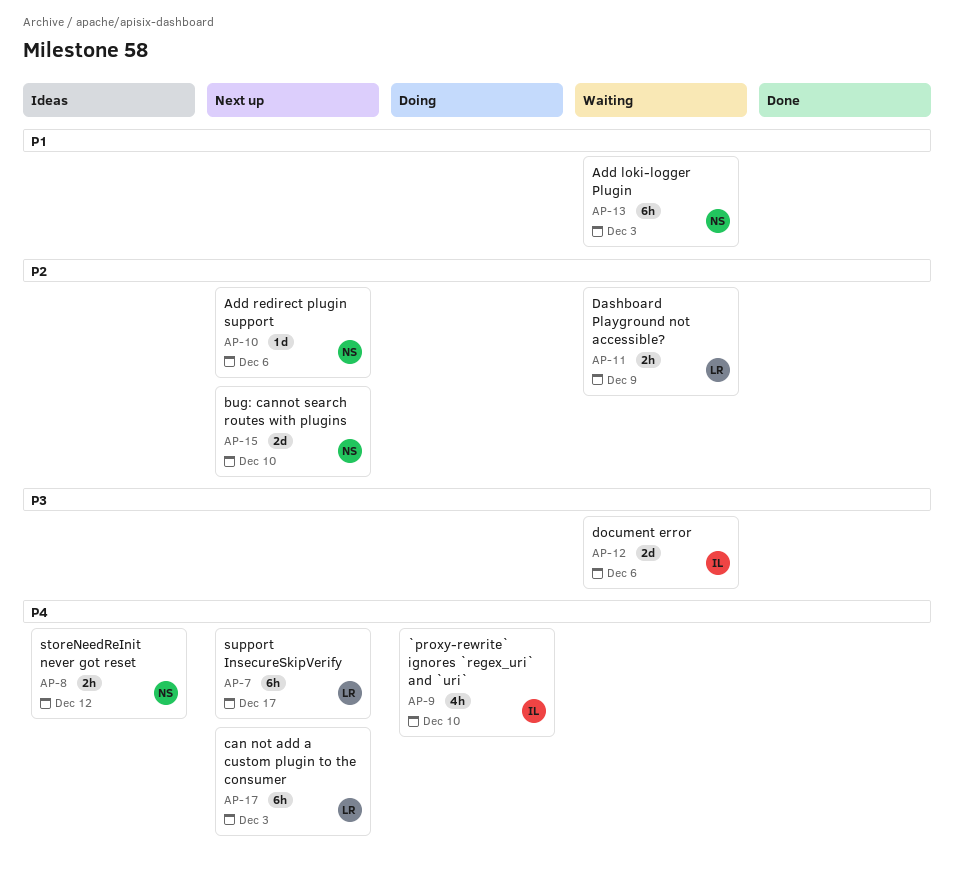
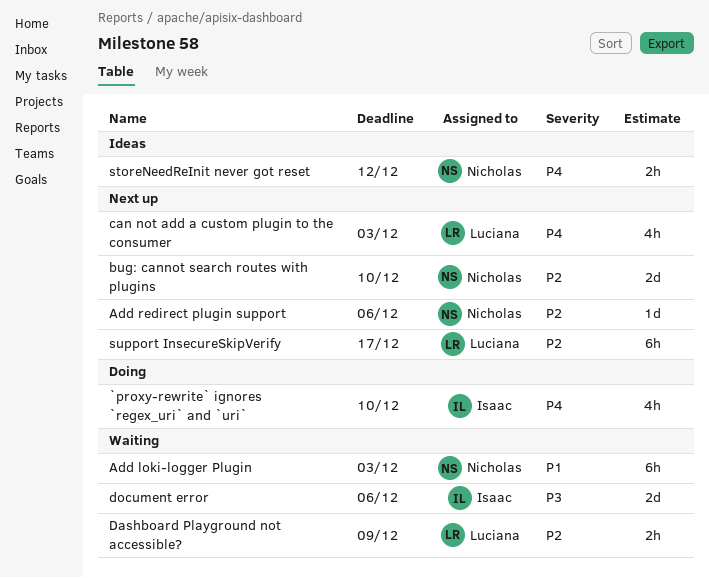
can not add a custom plugin to the consumer, estimate: 6h -> 4h
support InsecureSkipVerify, priority: P4 -> P2

